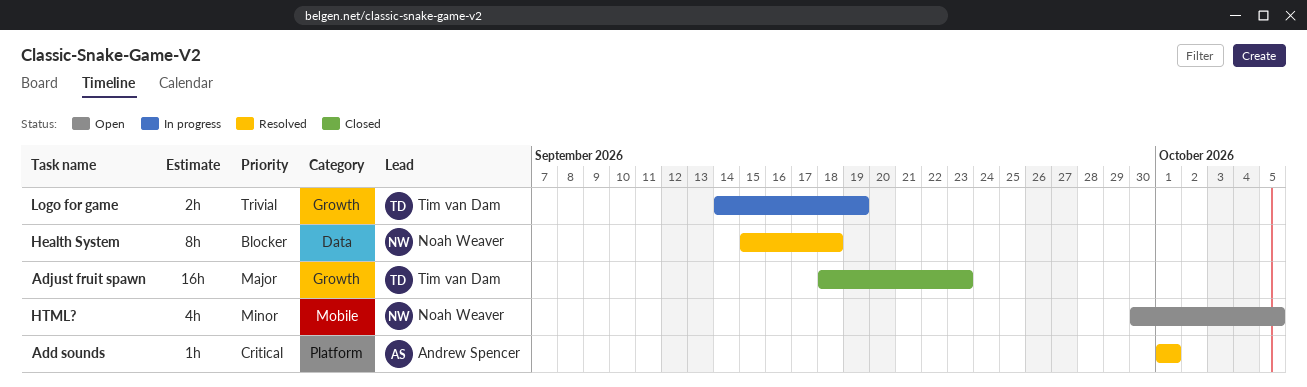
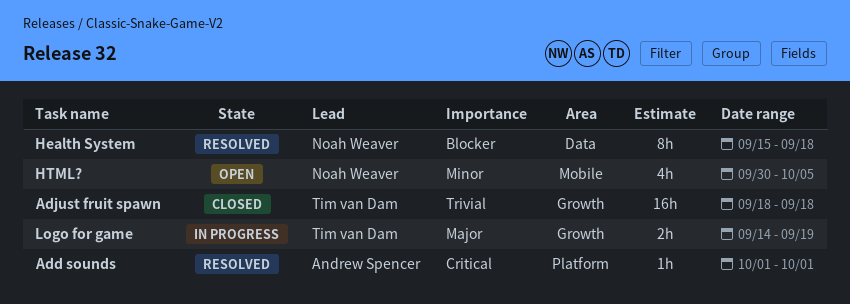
Adjust fruit spawn, priority: Major -> Trivial
Adjust fruit spawn, due: Sep 23 -> Sep 18
Logo for game, priority: Trivial -> Major

